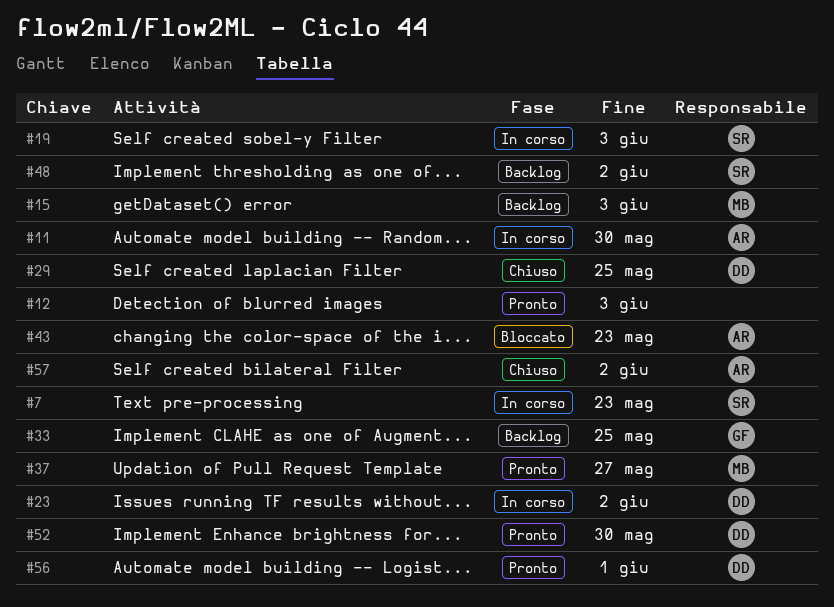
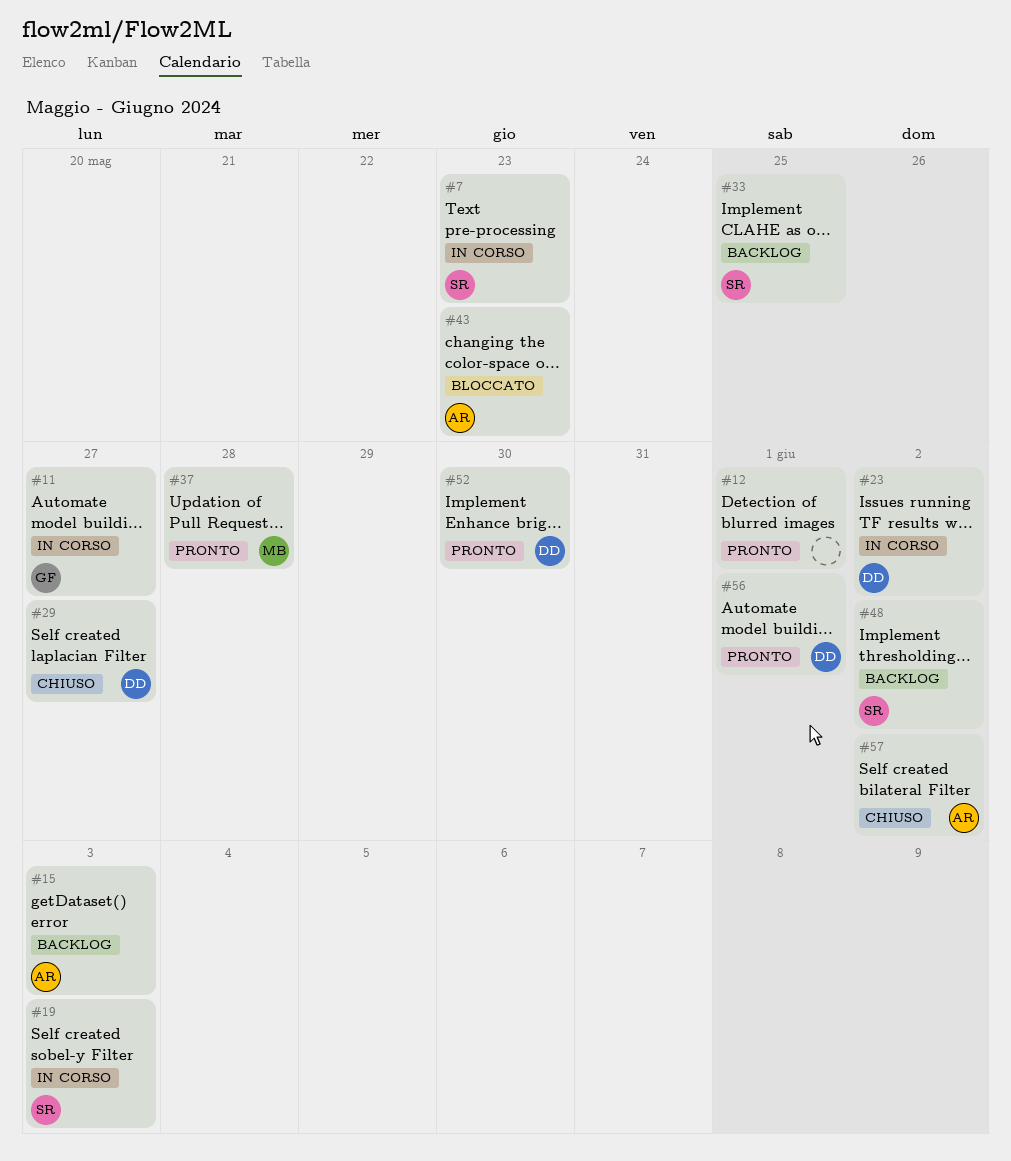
#11, owner: AR -> GF
#11, due: May 30 -> May 27
#12, due: Jun 3 -> Jun 1
#15, owner: MB -> AR
#29, due: May 25 -> May 27
#33, owner: GF -> SR
#37, due: May 27 -> May 28

